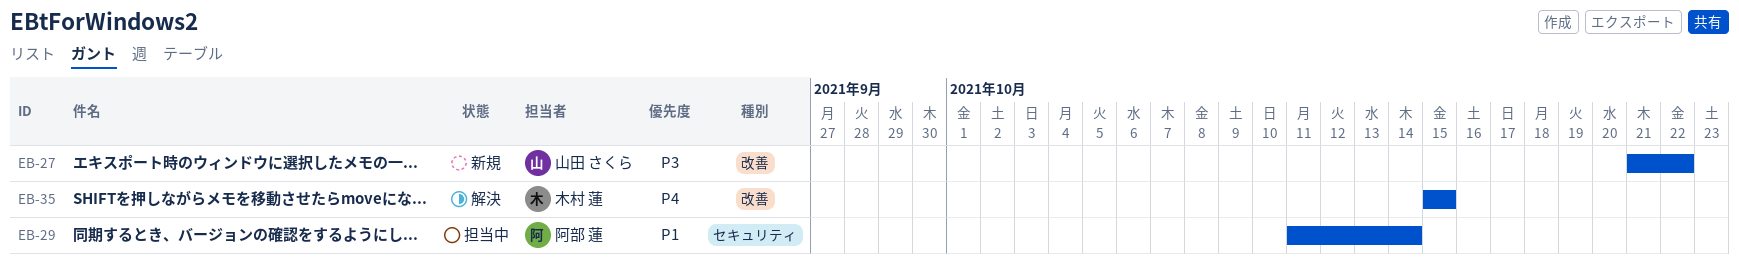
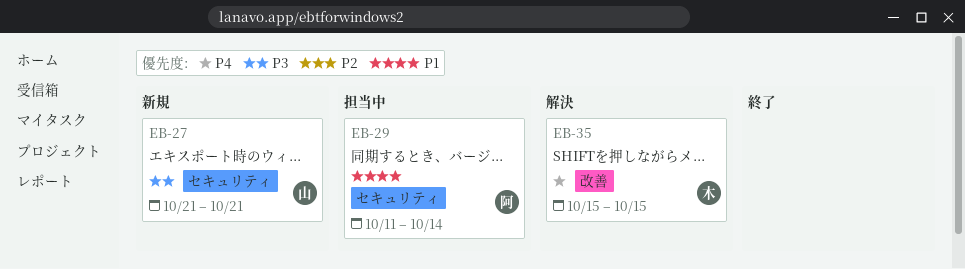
EB-27, label: 改善 -> セキュリティ
EB-27, due: Oct 22 -> Oct 21

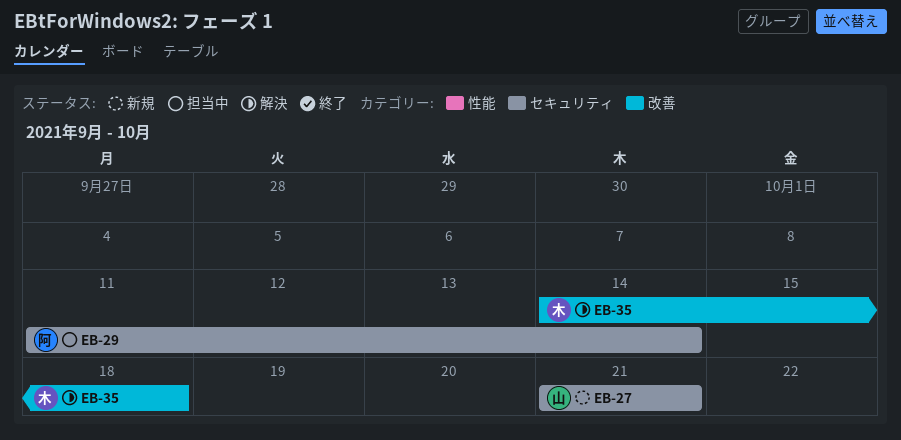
EB-35, start: Oct 15 -> Oct 14
EB-35, due: Oct 15 -> Oct 18

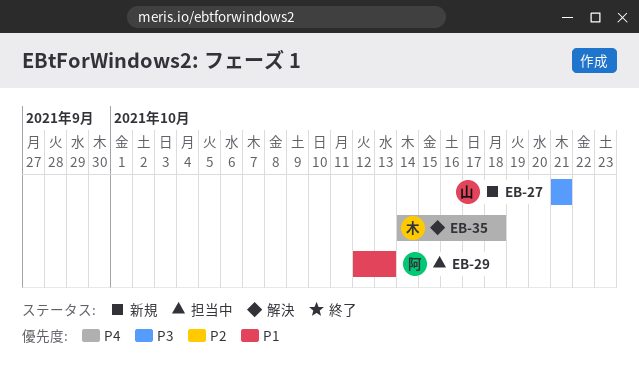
EB-29, start: Oct 11 -> Oct 12
EB-29, due: Oct 14 -> Oct 13

